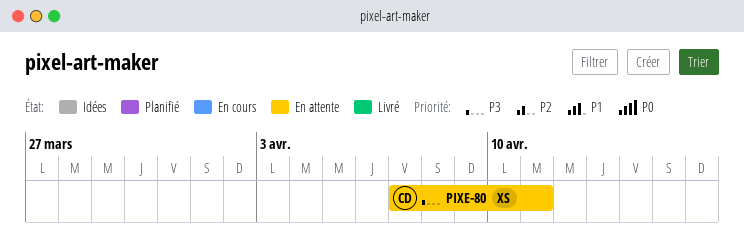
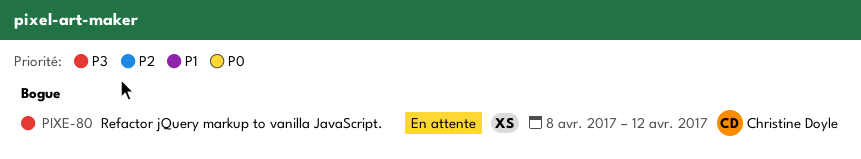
PIXE-80, start: Apr 7 -> Apr 8
PIXE-80, due: Apr 11 -> Apr 12

